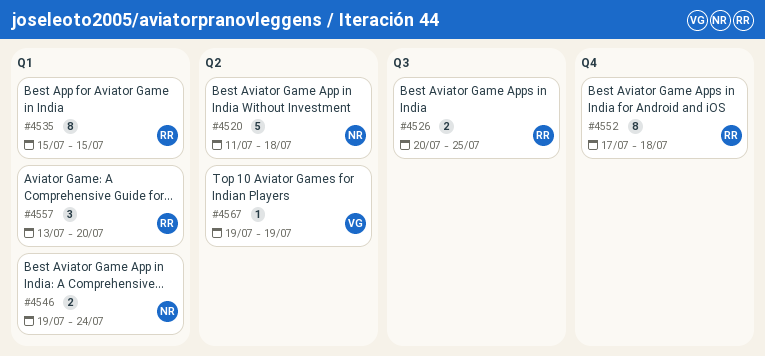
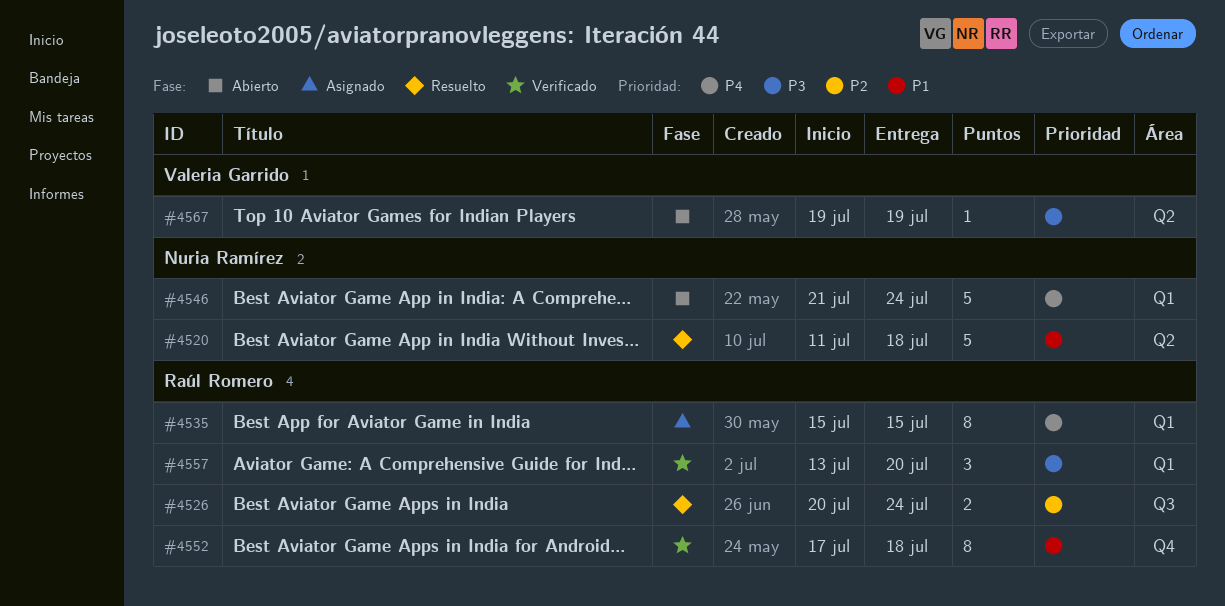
#4526, due: Jul 25 -> Jul 24
#4546, estimate: 2 -> 5
#4546, start: Jul 19 -> Jul 21

